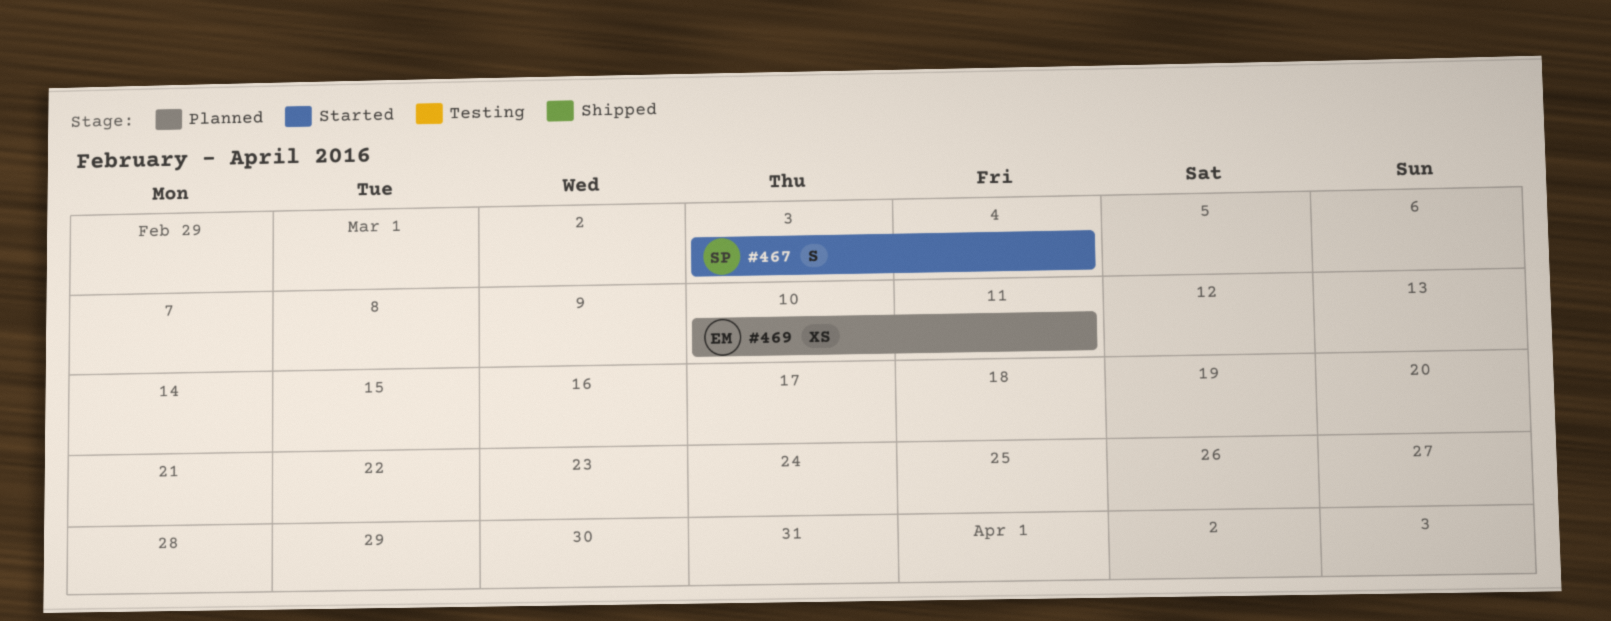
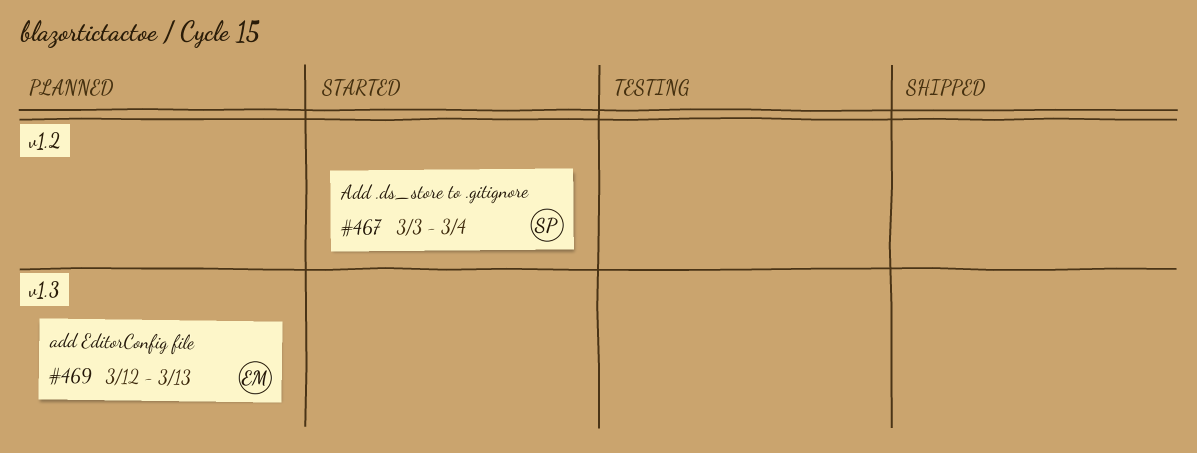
#469, start: Mar 10 -> Mar 12
#469, due: Mar 11 -> Mar 13

